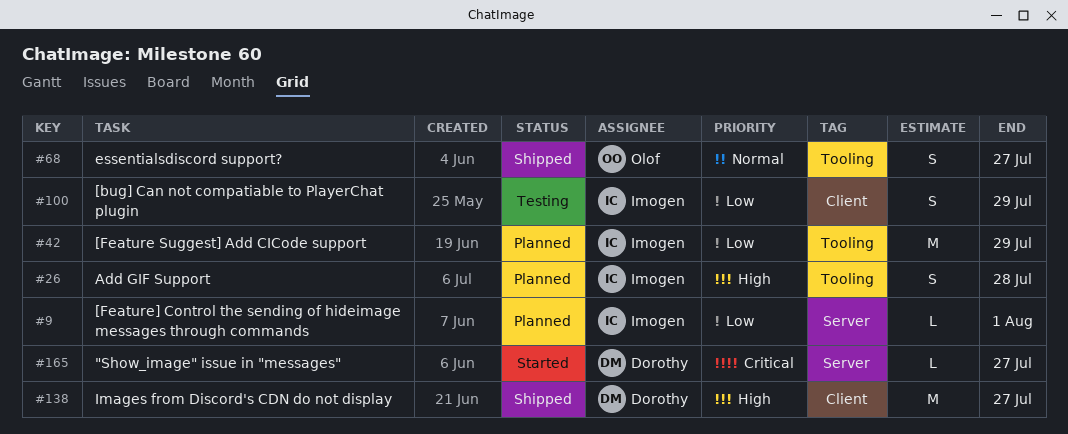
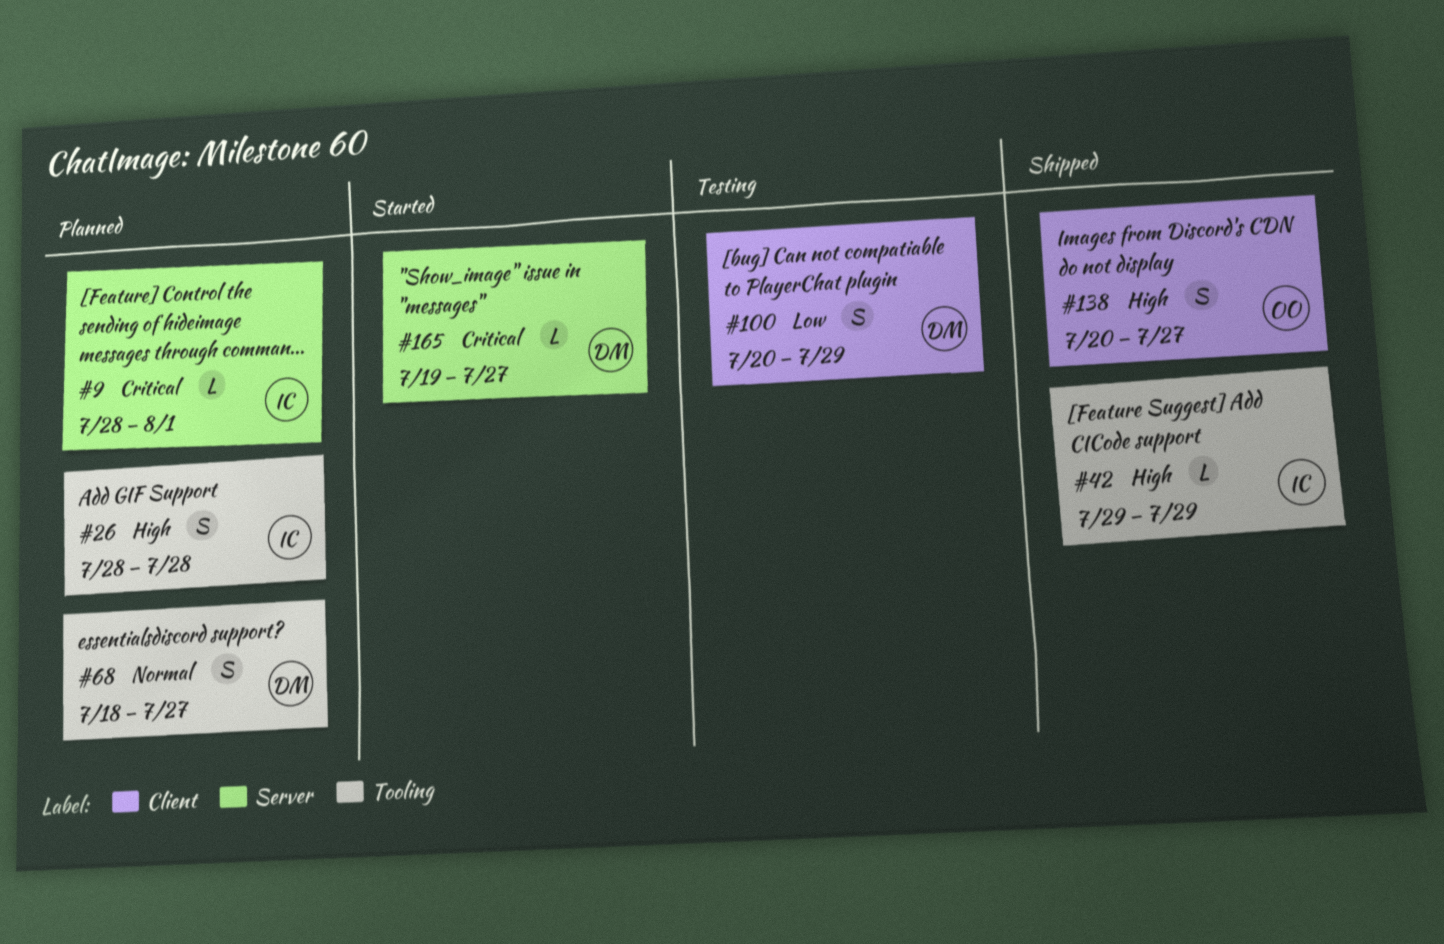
#9, priority: Low -> Critical
#42, status: Planned -> Shipped
#42, priority: Low -> High
#42, estimate: M -> L
#68, status: Shipped -> Planned
#68, owner: Olof -> Dorothy
#100, owner: Imogen -> Dorothy
#138, owner: Dorothy -> Olof
#138, estimate: M -> S

